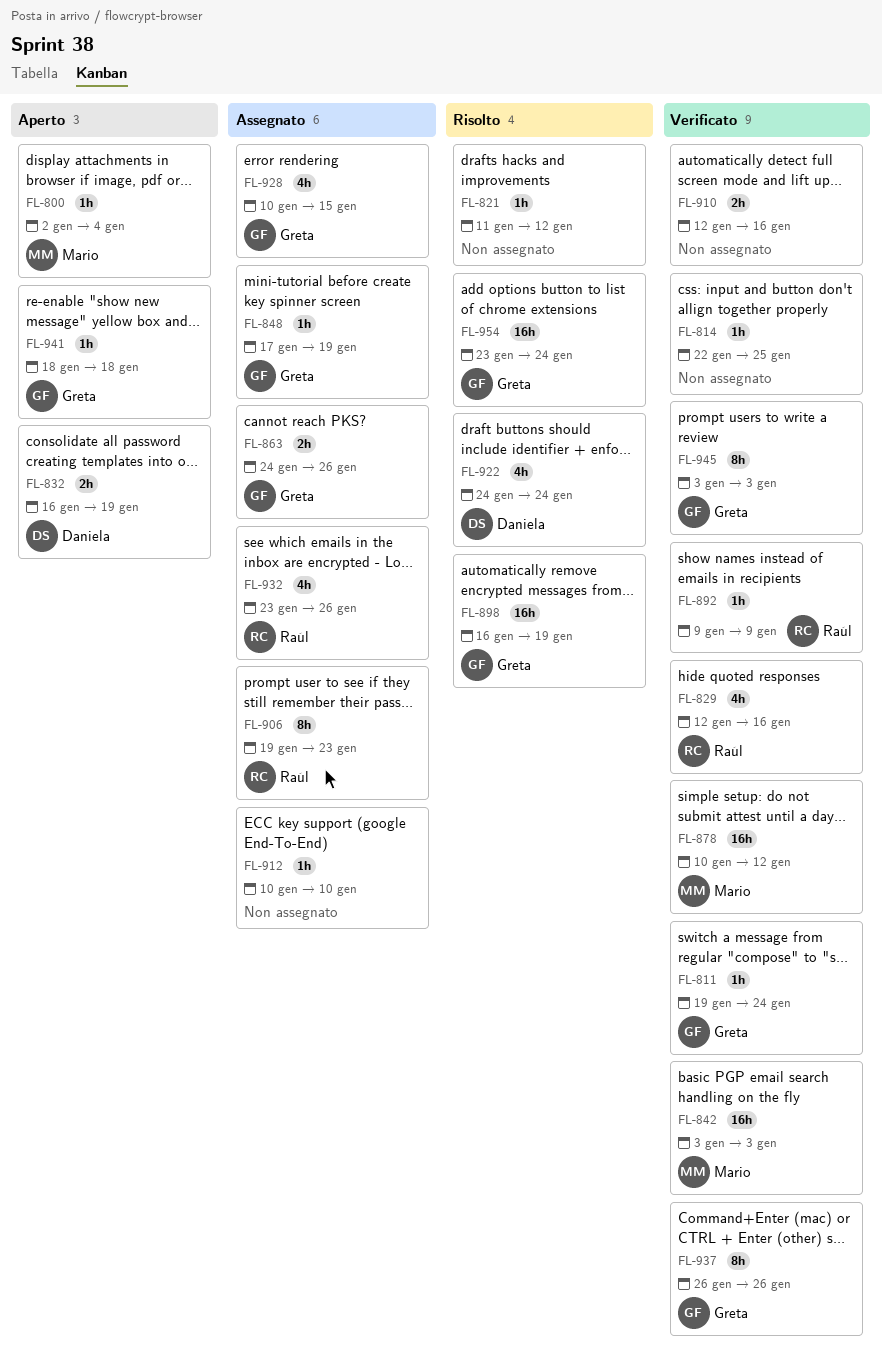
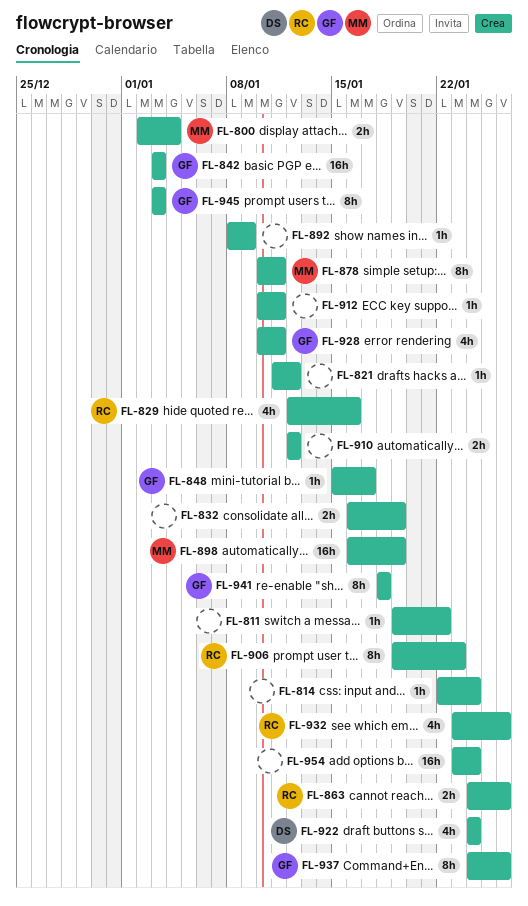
FL-800, estimate: 1h -> 2h
FL-811, owner: Greta -> none
FL-811, due: Jan 24 -> Jan 22
FL-814, due: Jan 25 -> Jan 24
FL-832, owner: Daniela -> none
FL-842, owner: Mario -> Greta
FL-848, start: Jan 17 -> Jan 15
FL-848, due: Jan 19 -> Jan 17
FL-863, owner: Greta -> Raúl
FL-878, estimate: 16h -> 8h
FL-878, due: Jan 12 -> Jan 11
FL-892, owner: Raúl -> none
FL-892, start: Jan 9 -> Jan 8
FL-898, owner: Greta -> Mario
FL-910, due: Jan 16 -> Jan 12
FL-912, due: Jan 10 -> Jan 11
FL-928, due: Jan 15 -> Jan 11
FL-937, start: Jan 26 -> Jan 24
FL-941, estimate: 1h -> 8h
FL-954, owner: Greta -> none

